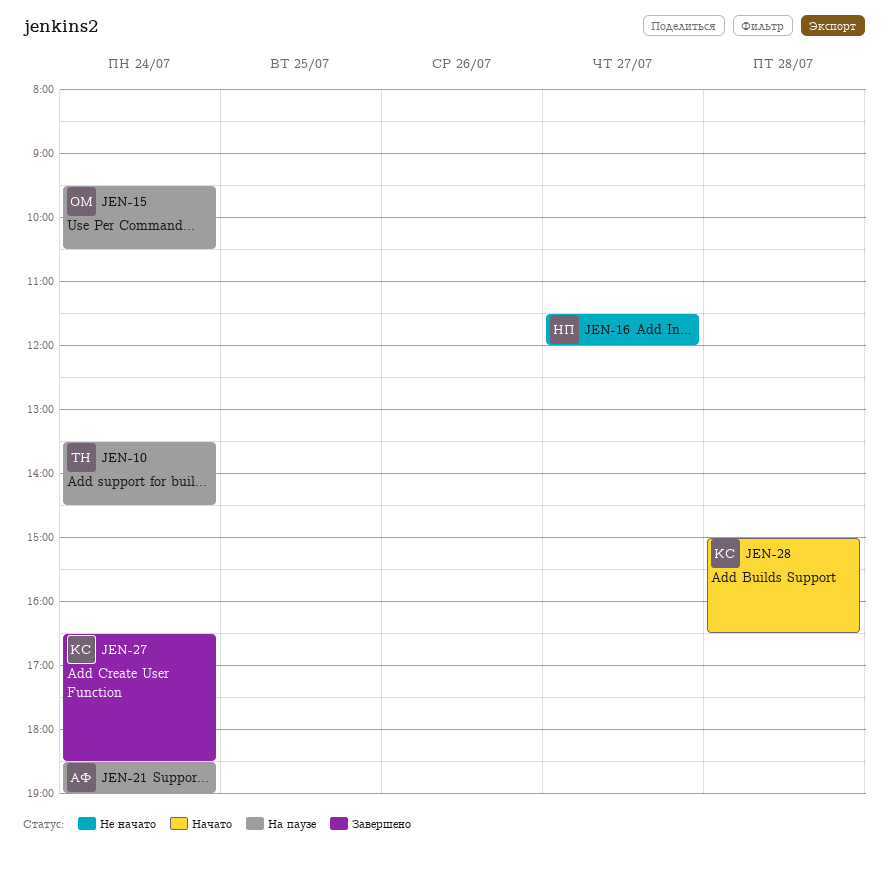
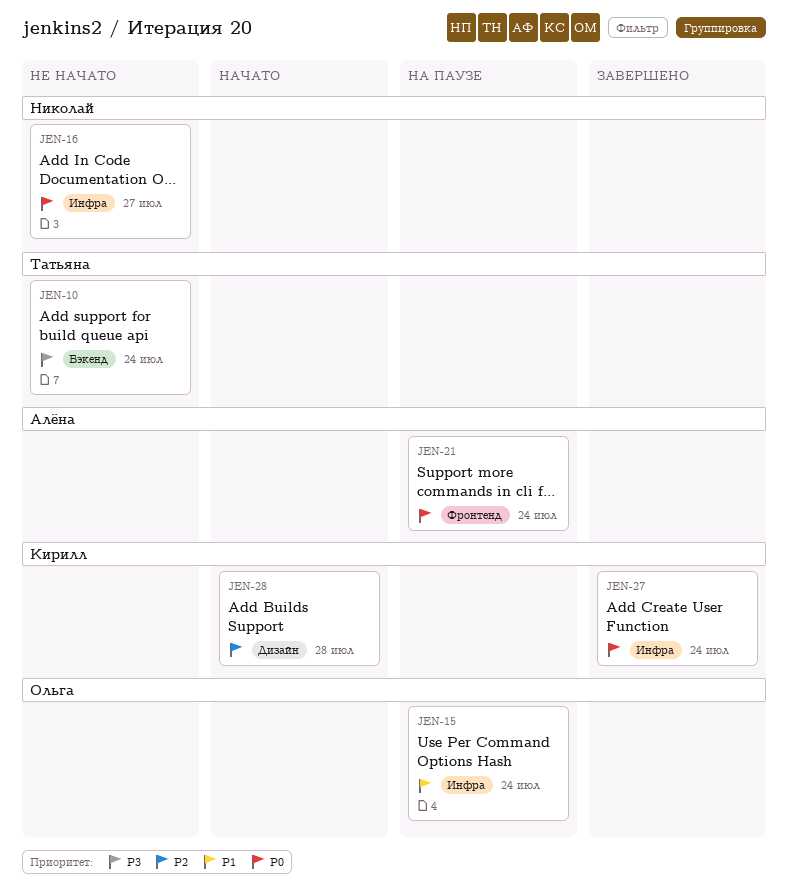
JEN-10, status: На паузе -> Не начато

